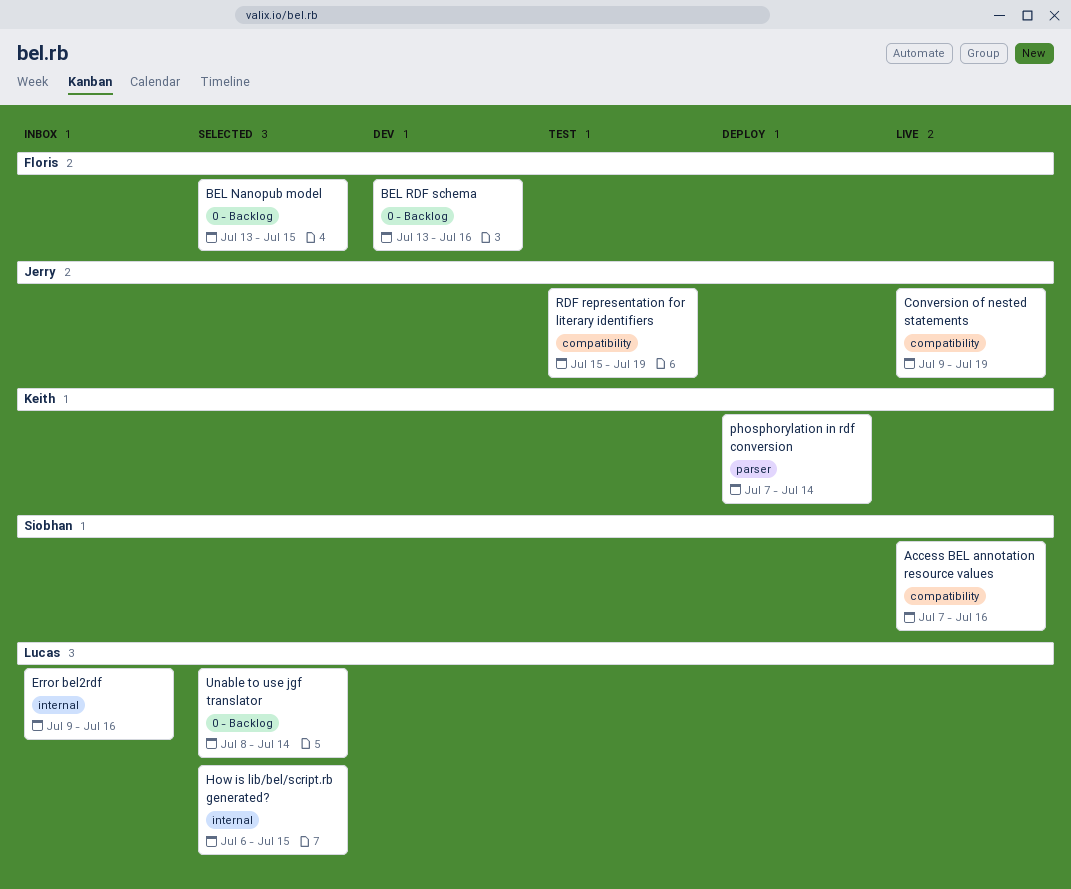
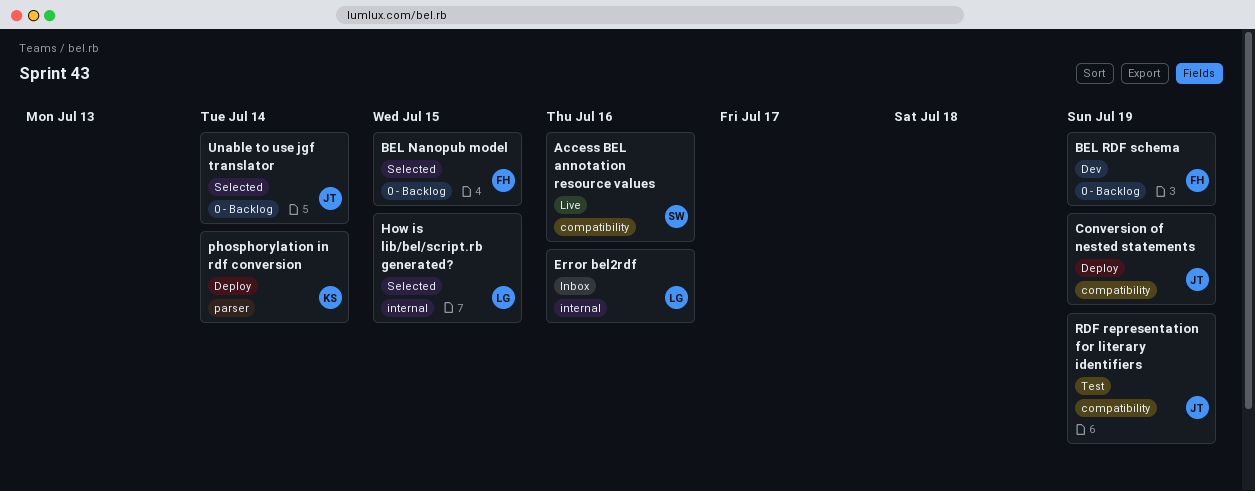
BEL RDF schema, due: Jul 16 -> Jul 19
Conversion of nested statements, status: Live -> Deploy
Unable to use jgf translator, owner: Lucas -> Jerry

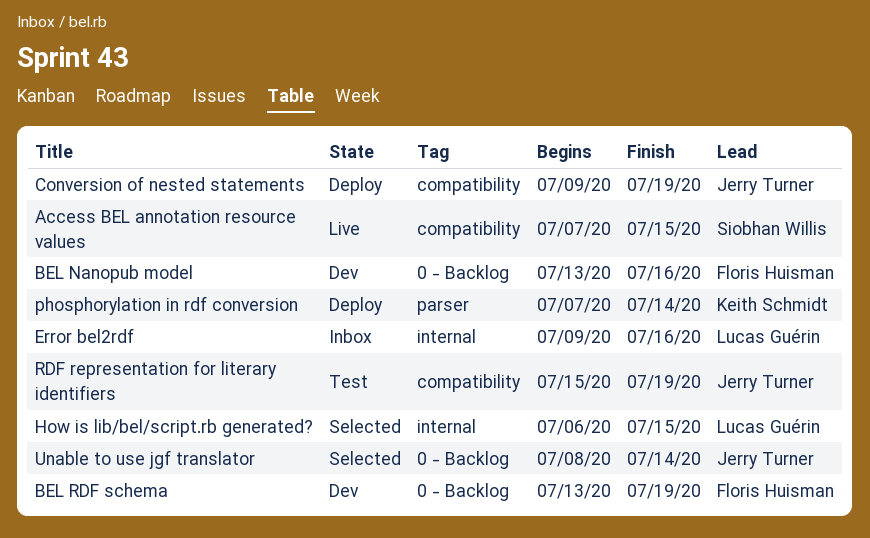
Access BEL annotation resource values, due: Jul 16 -> Jul 15
BEL Nanopub model, status: Selected -> Dev
BEL Nanopub model, due: Jul 15 -> Jul 16

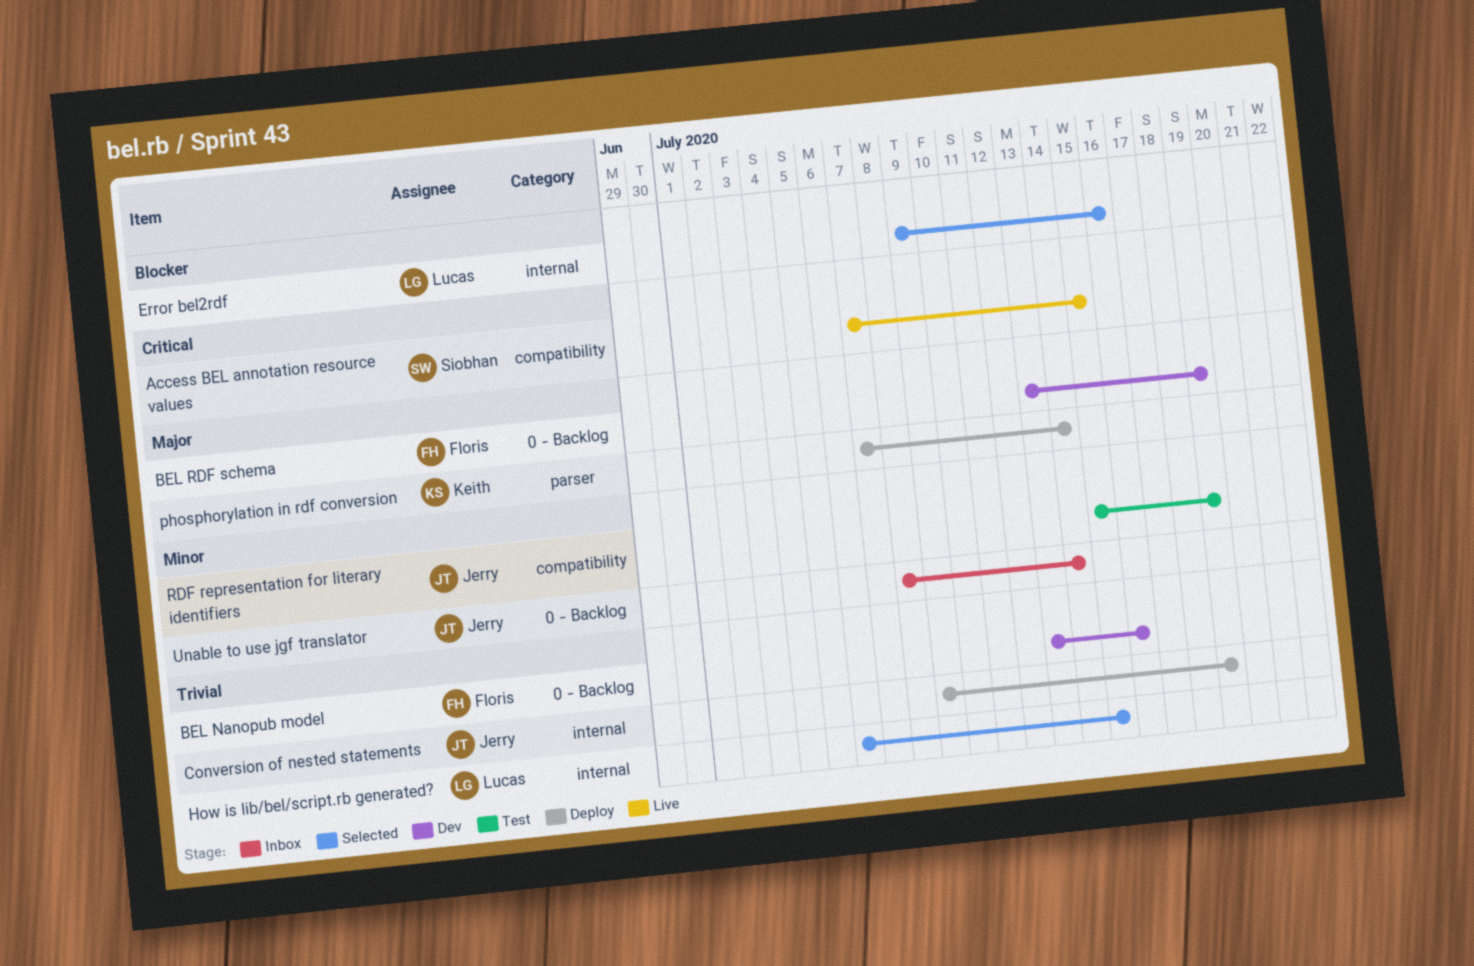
Conversion of nested statements, label: compatibility -> internal
Error bel2rdf, status: Inbox -> Selected
Unable to use jgf translator, status: Selected -> Inbox

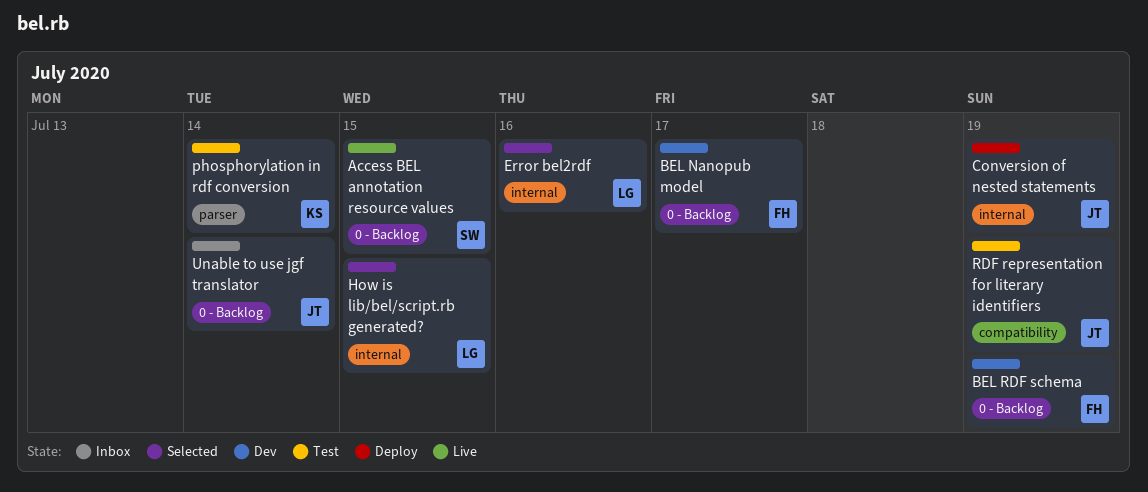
Access BEL annotation resource values, label: compatibility -> 0 - Backlog
BEL Nanopub model, due: Jul 16 -> Jul 17
phosphorylation in rdf conversion, status: Deploy -> Test

